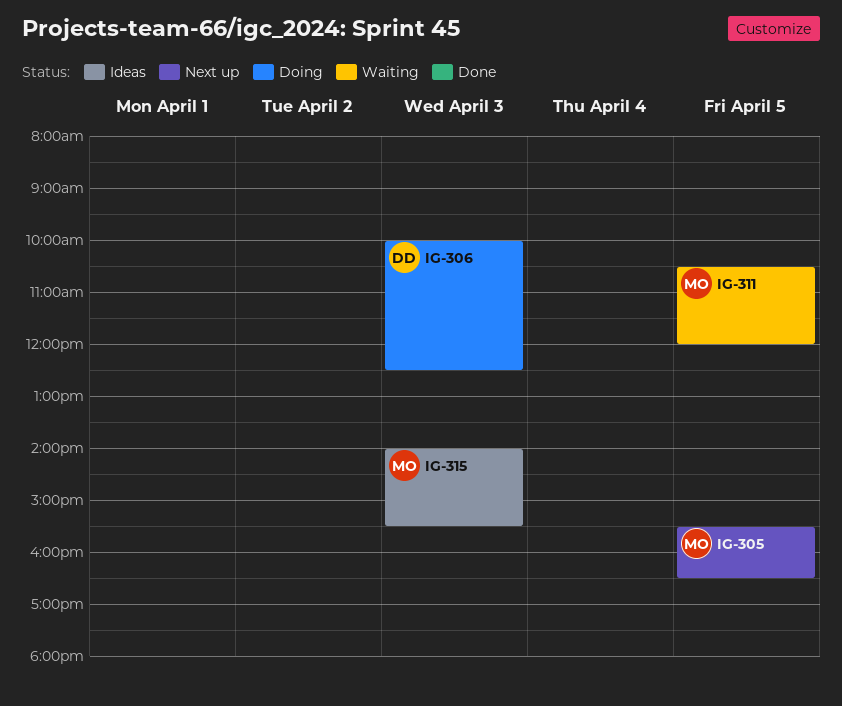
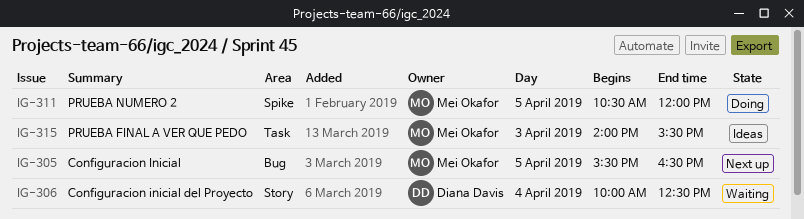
IG-306, status: Doing -> Waiting
IG-306, day: Apr 3 -> Apr 4
IG-311, status: Waiting -> Doing

